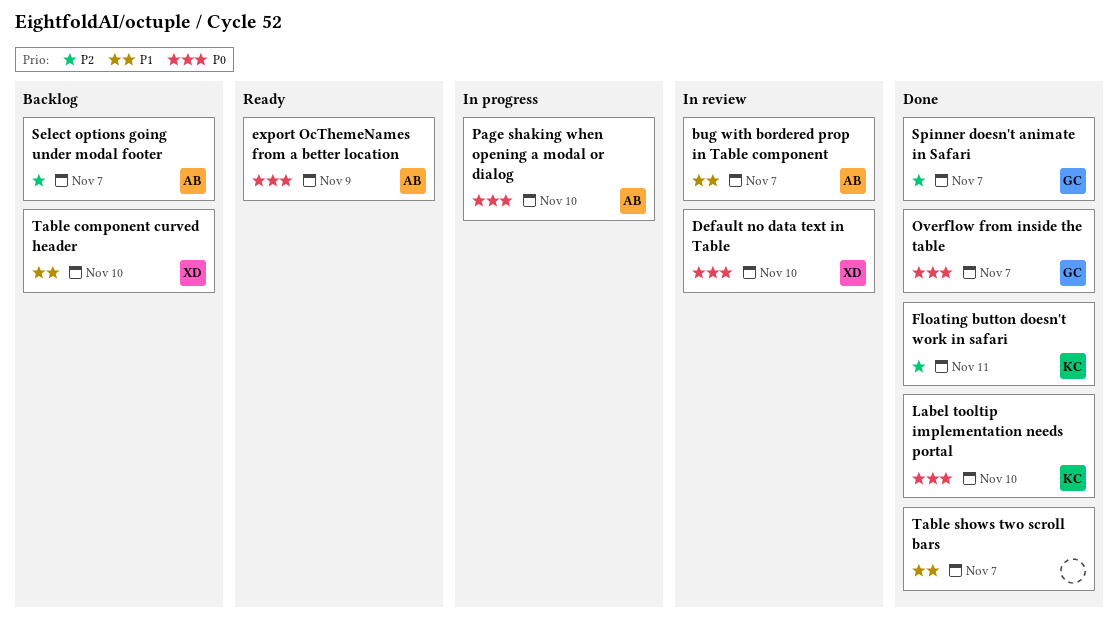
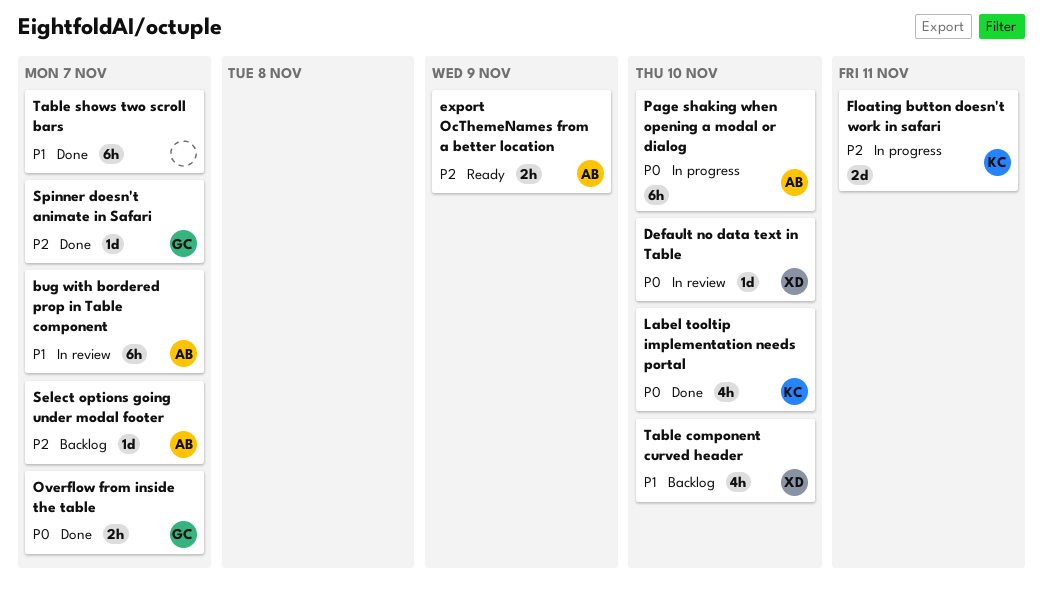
export OcThemeNames from a better location, priority: P0 -> P2
Floating button doesn't work in safari, status: Done -> In progress

